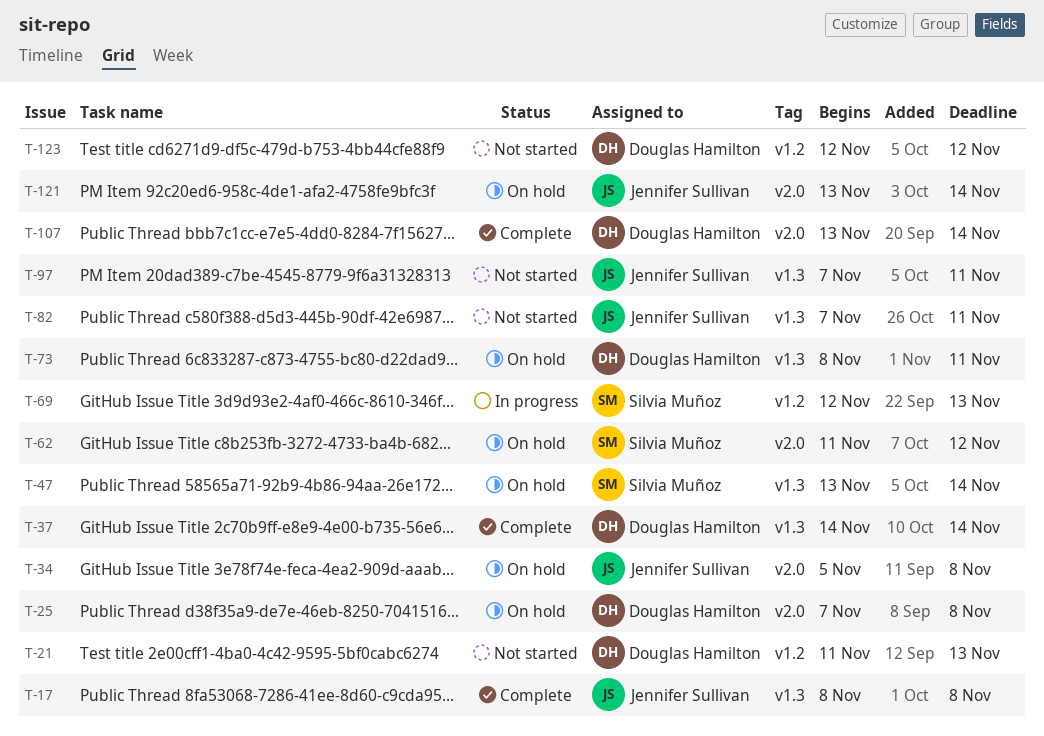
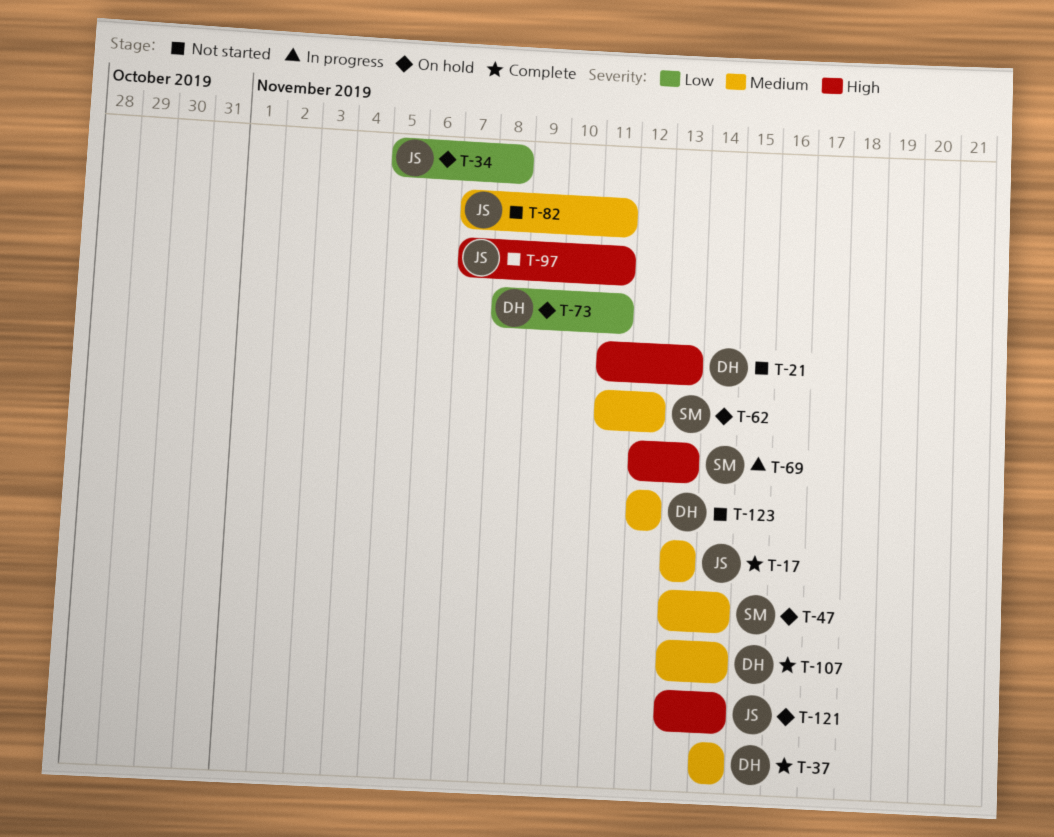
T-17, start: Nov 8 -> Nov 13
T-17, due: Nov 8 -> Nov 13
T-25: present -> none

